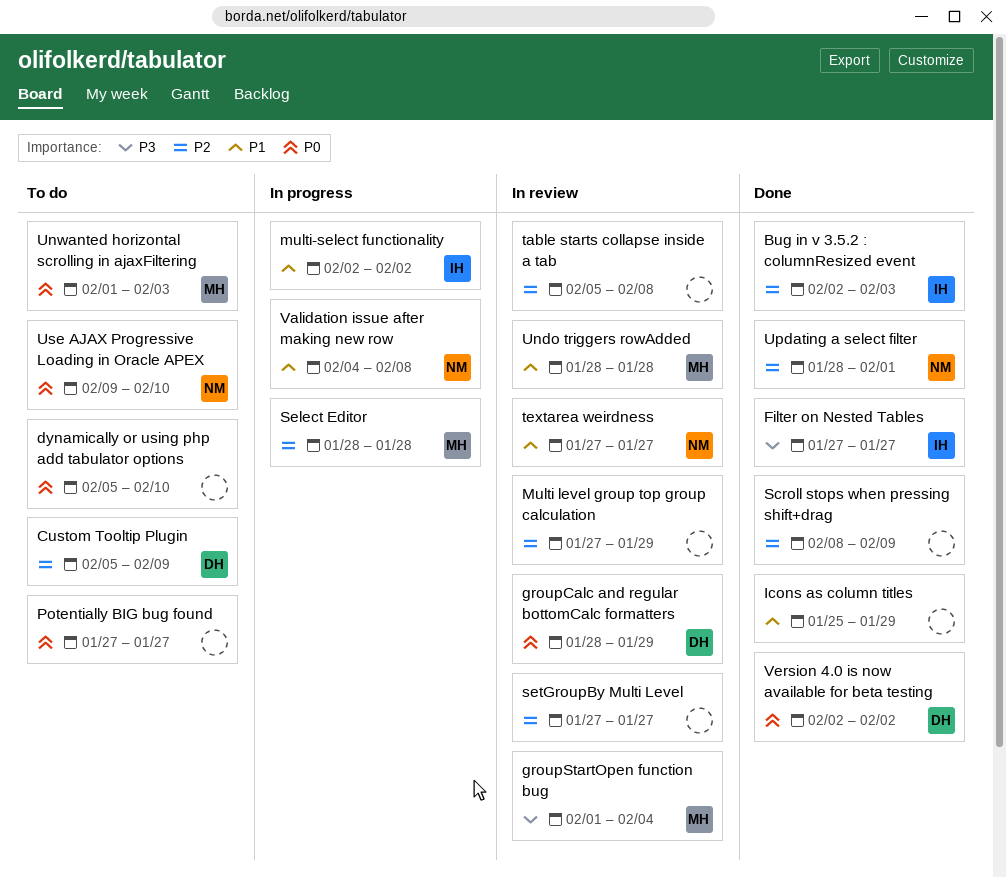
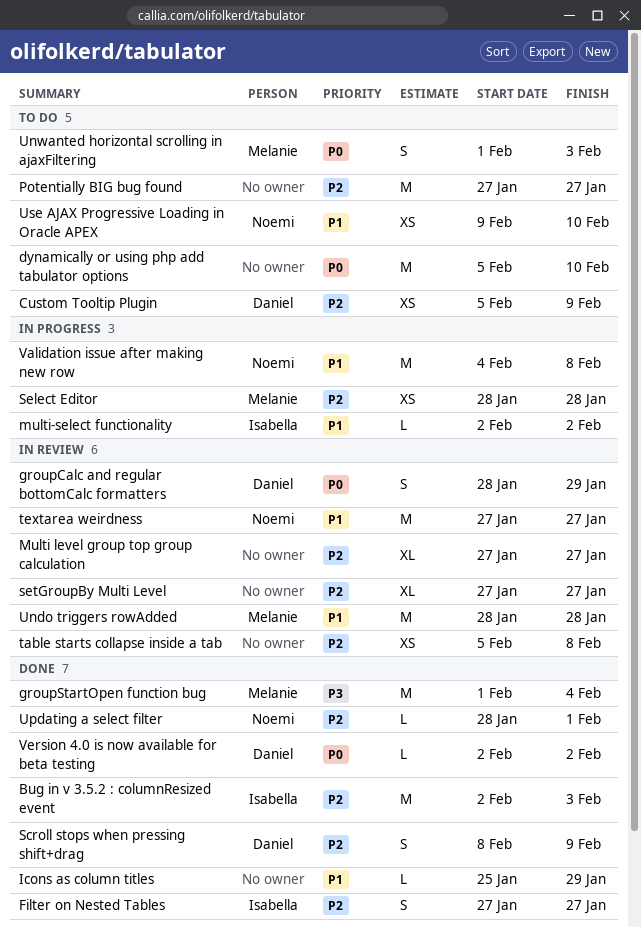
Filter on Nested Tables, priority: P3 -> P2
groupStartOpen function bug, status: In review -> Done
Multi level group top group calculation, due: Jan 29 -> Jan 27
Potentially BIG bug found, priority: P0 -> P2
Scroll stops when pressing shift+drag, owner: none -> Daniel
Use AJAX Progressive Loading in Oracle APEX, priority: P0 -> P1

